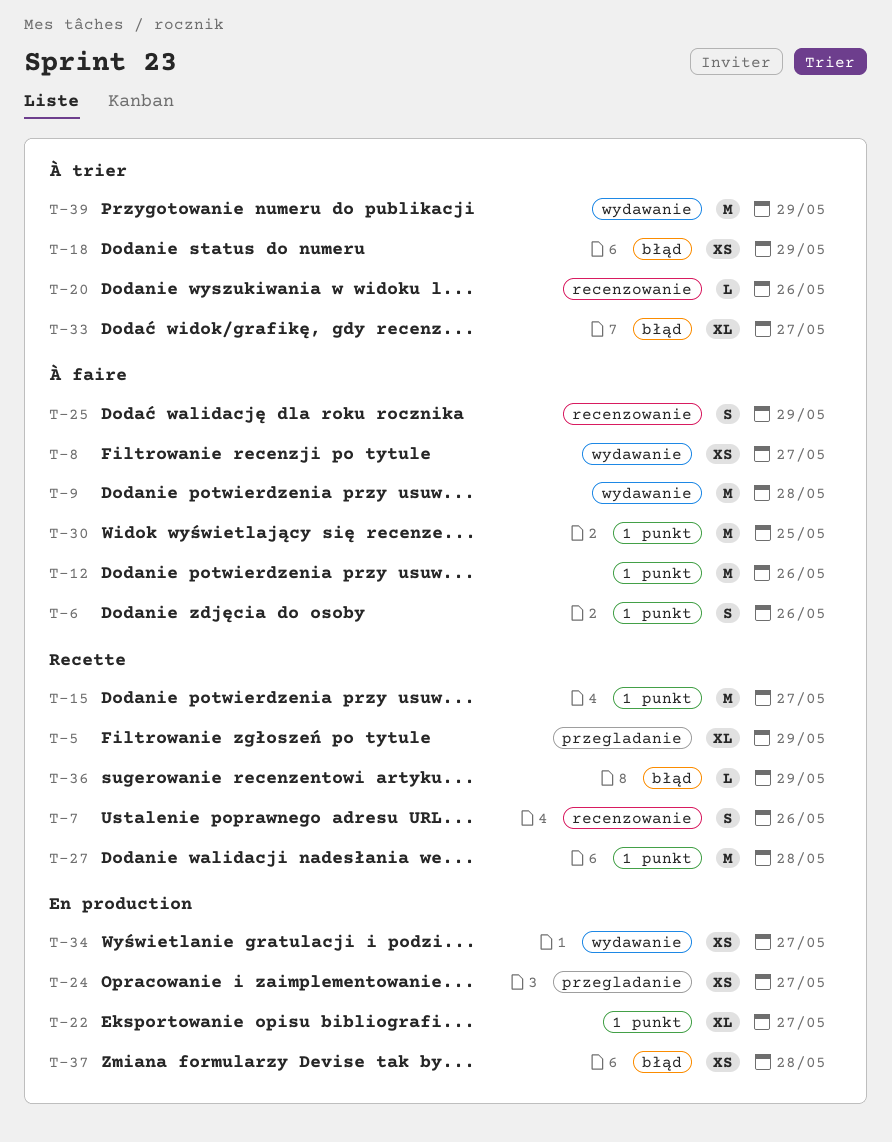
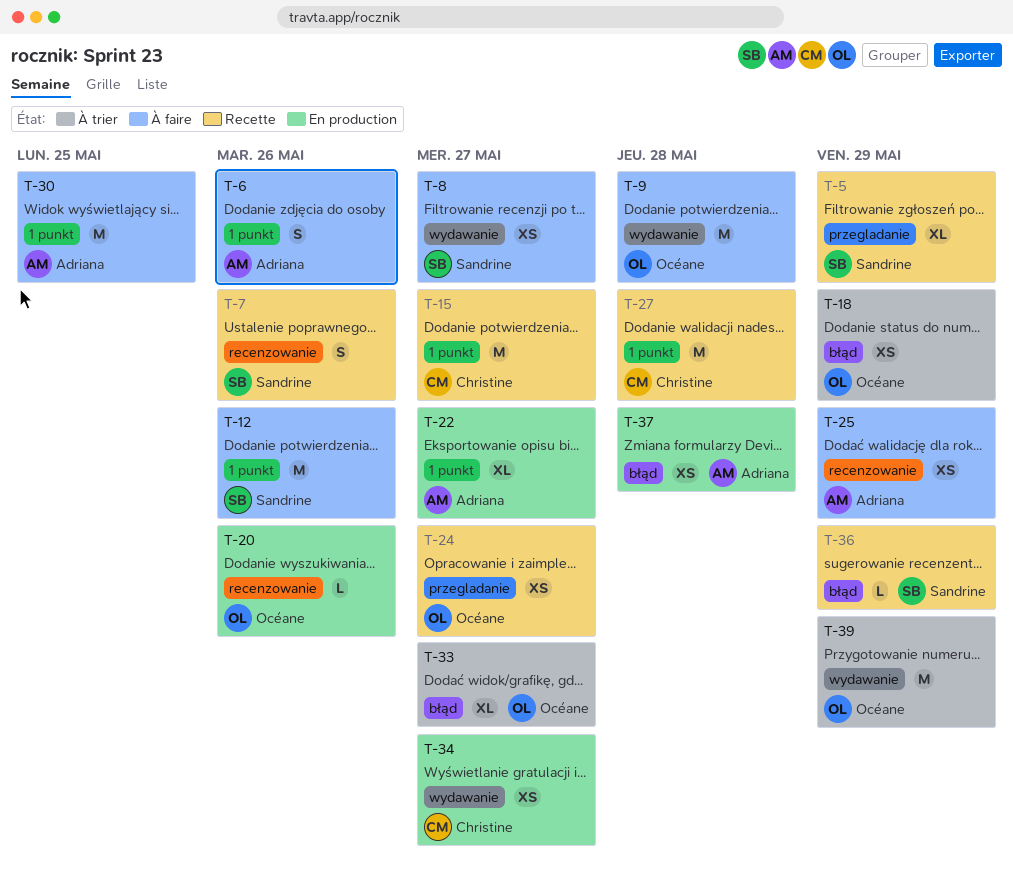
T-20, status: À trier -> En production
T-24, status: En production -> Recette
T-25, estimate: S -> XS

